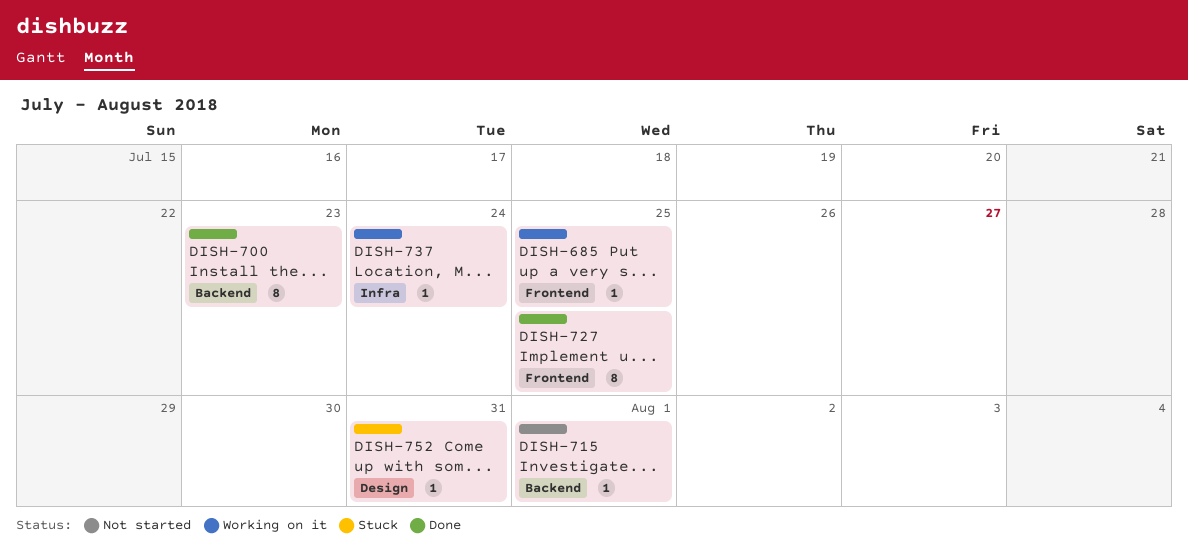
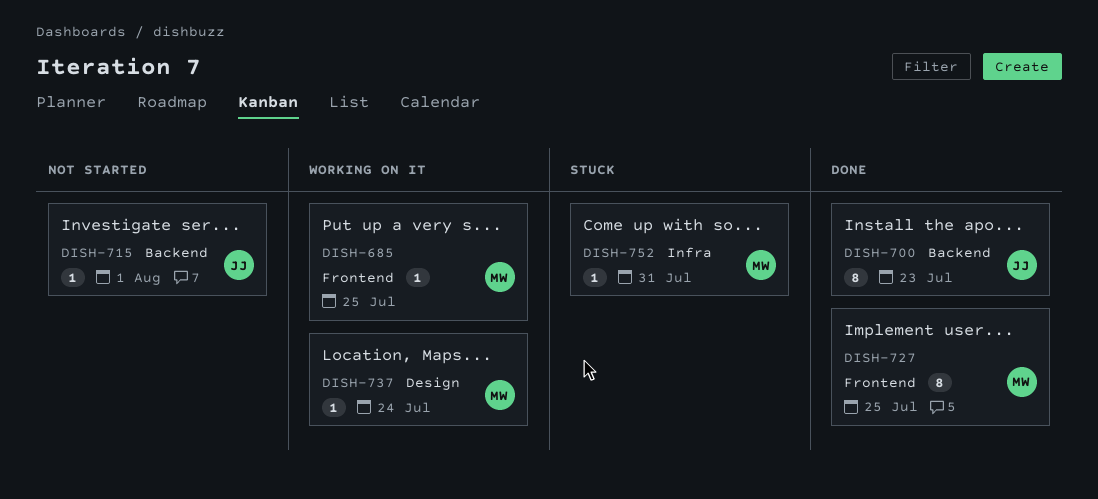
DISH-737, label: Infra -> Design
DISH-752, label: Design -> Infra

